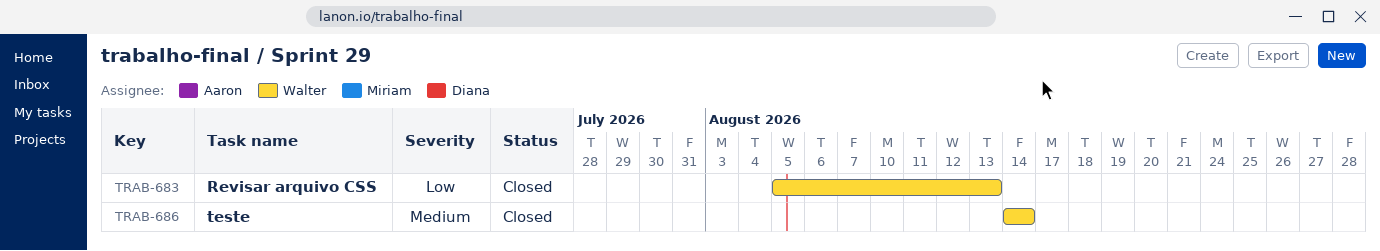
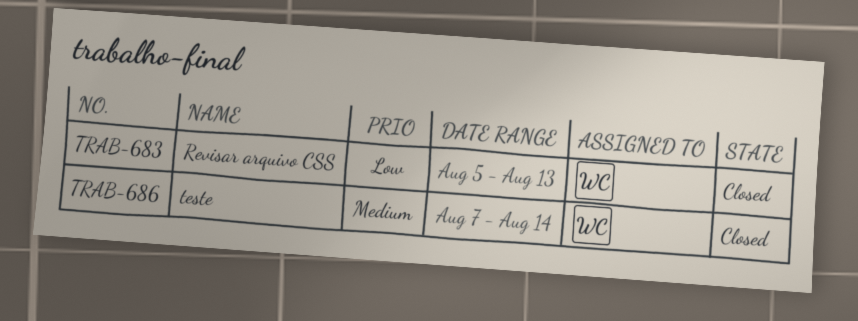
TRAB-686, start: Aug 14 -> Aug 7

